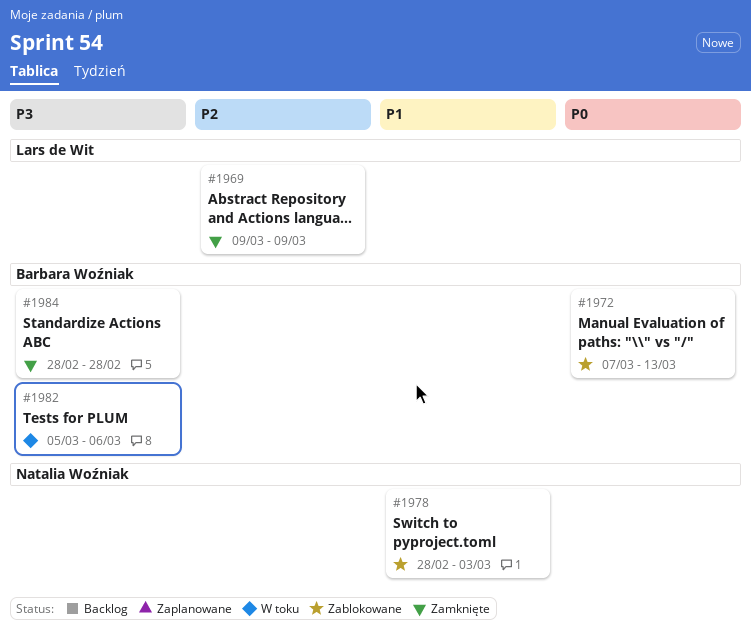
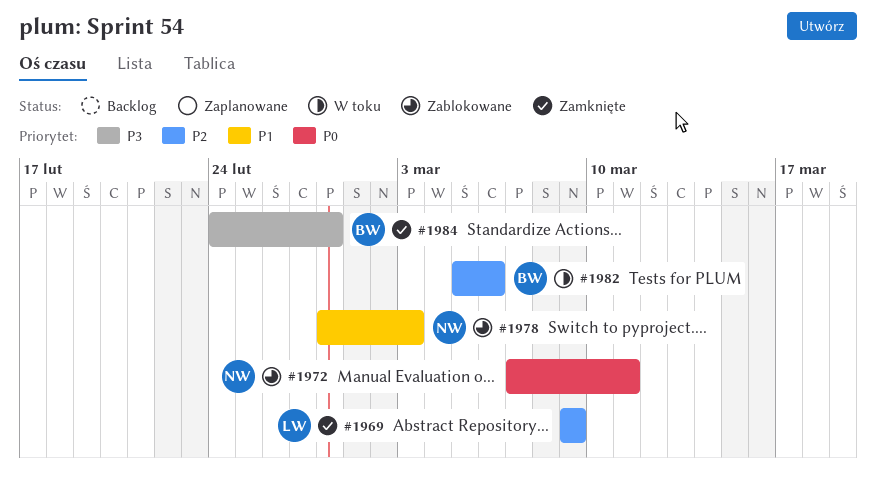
#1972, owner: Barbara Woźniak -> Natalia Woźniak
#1972, due: Mar 13 -> Mar 11
#1982, priority: P3 -> P2
#1984, start: Feb 28 -> Feb 24

